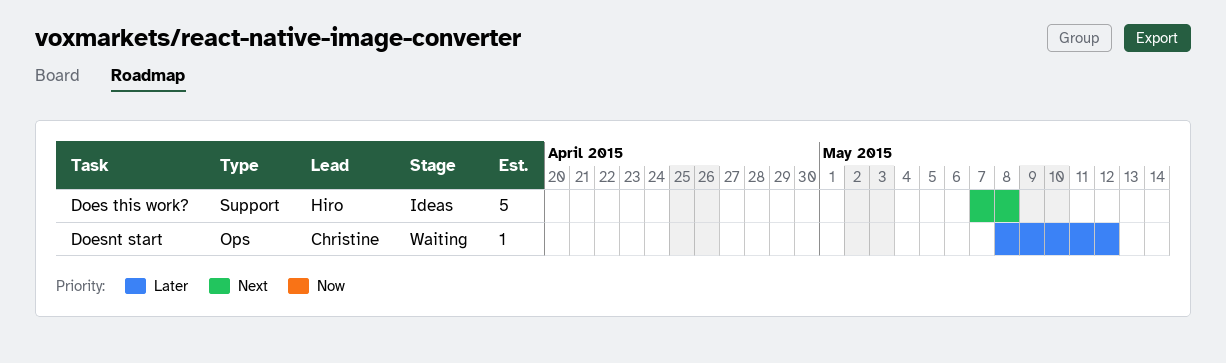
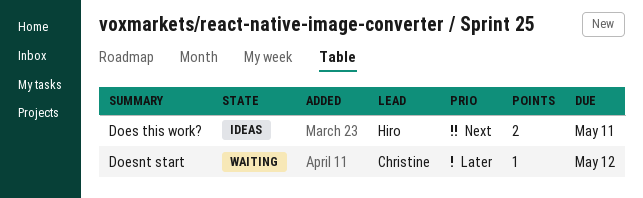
Does this work?, estimate: 5 -> 2
Does this work?, due: May 8 -> May 11

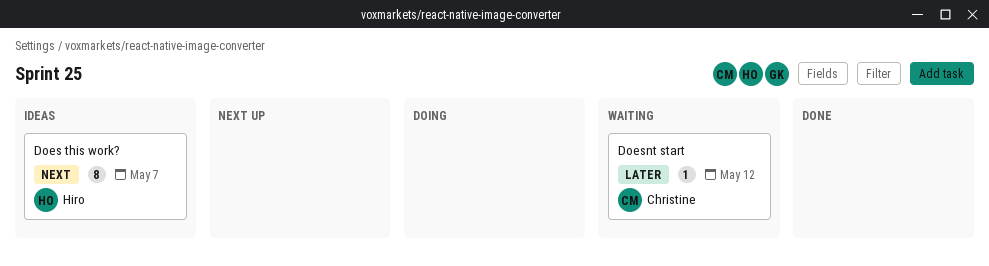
Does this work?, estimate: 2 -> 8
Does this work?, due: May 11 -> May 7

